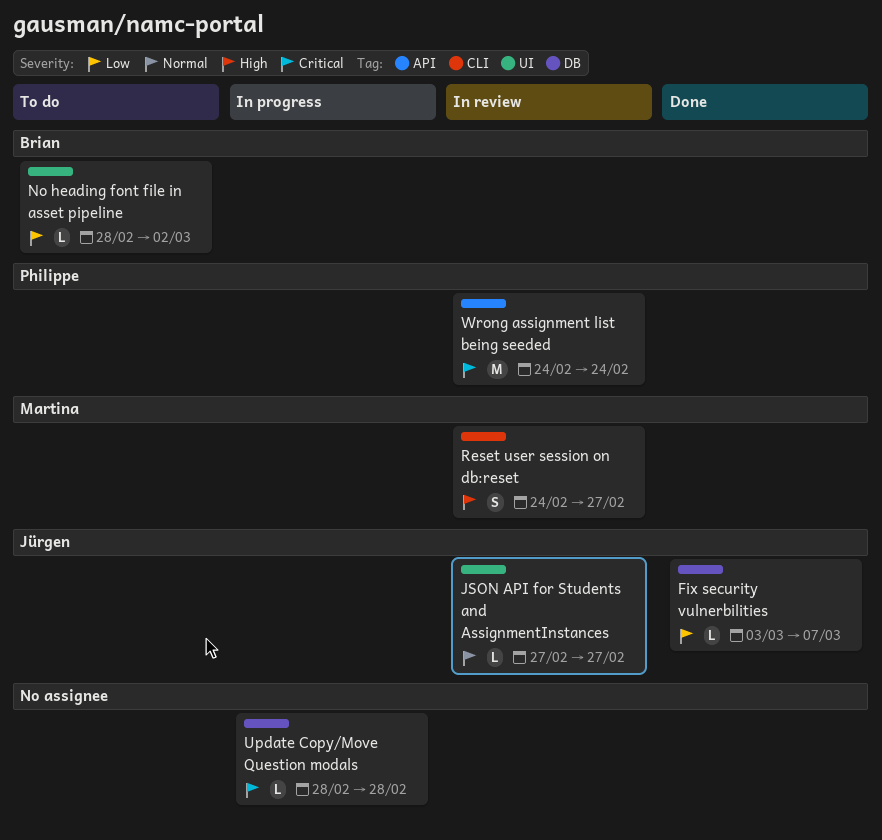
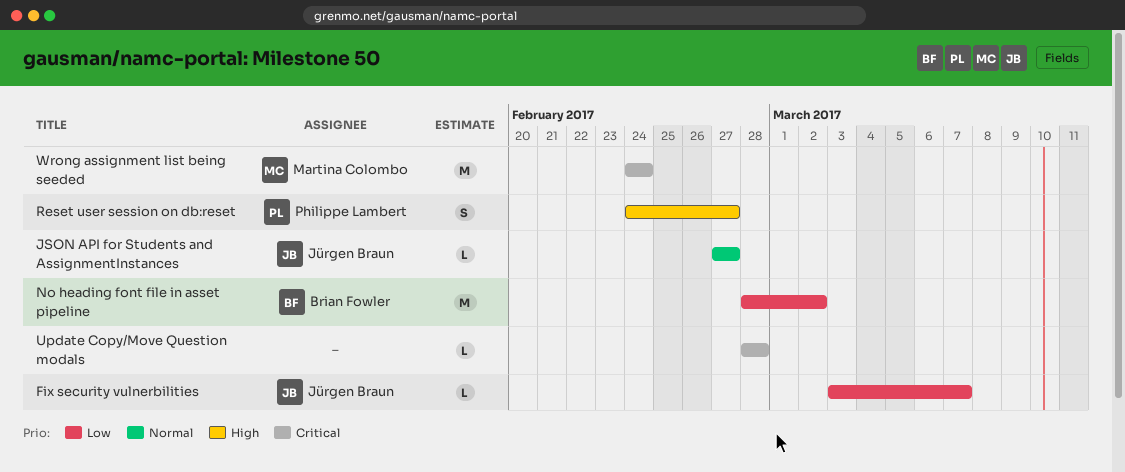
No heading font file in asset pipeline, estimate: L -> M
Reset user session on db:reset, owner: Martina Colombo -> Philippe Lambert
Wrong assignment list being seeded, owner: Philippe Lambert -> Martina Colombo

